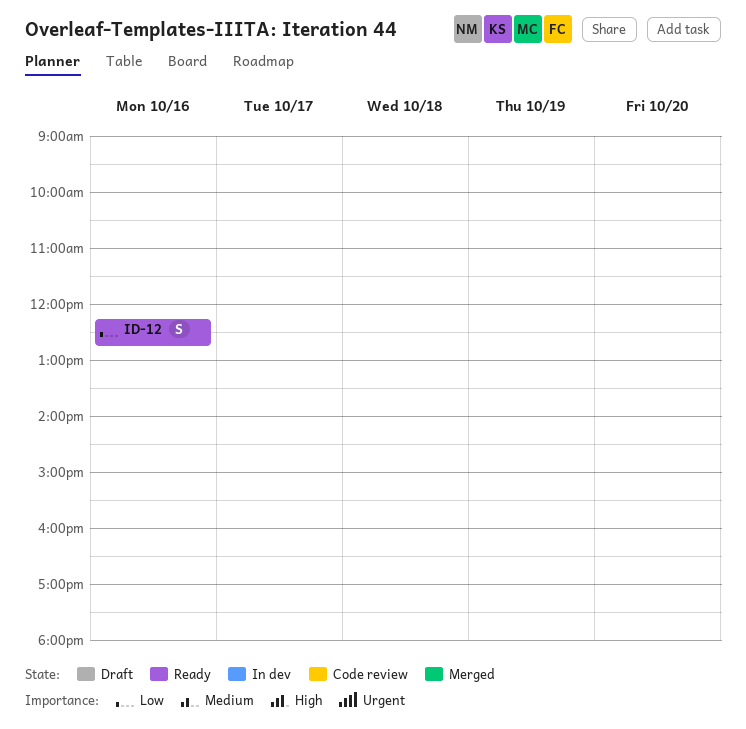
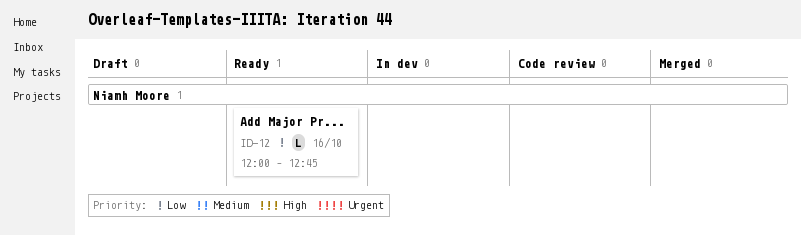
ID-12, estimate: S -> L
ID-12, begins: 12:15 -> 12:00

